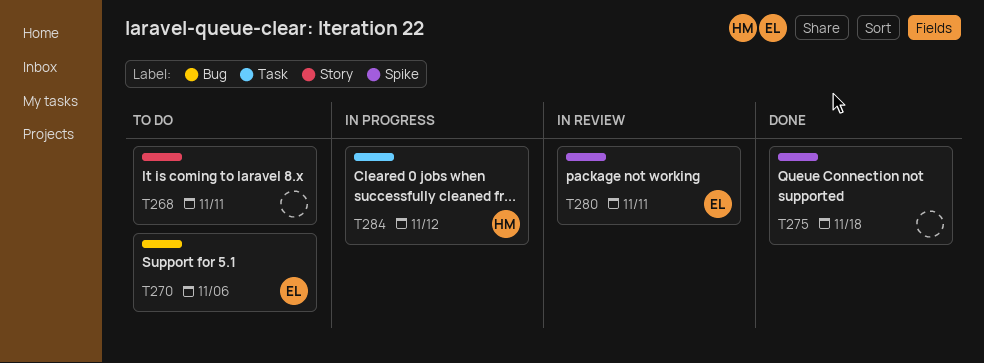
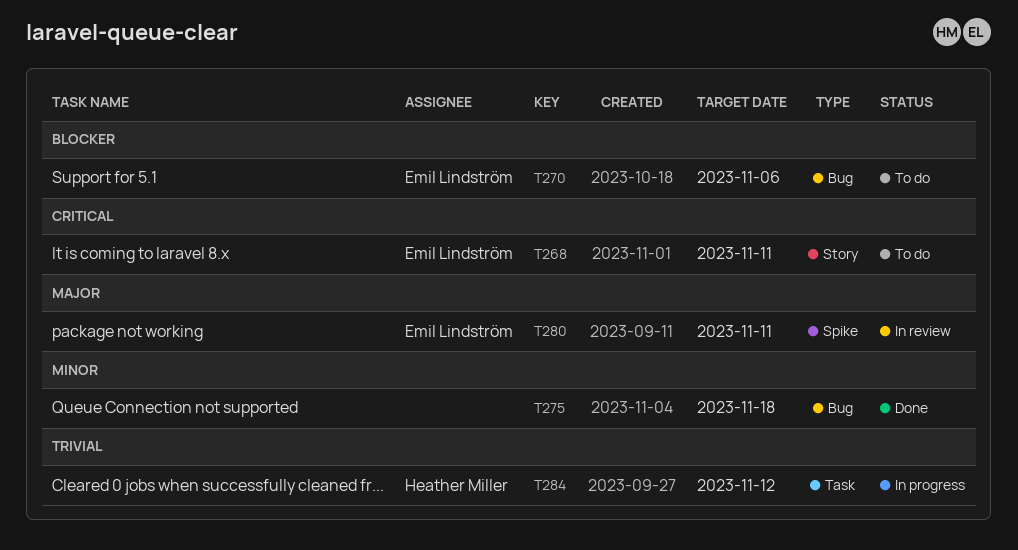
T268, owner: none -> Emil Lindström
T275, label: Spike -> Bug

